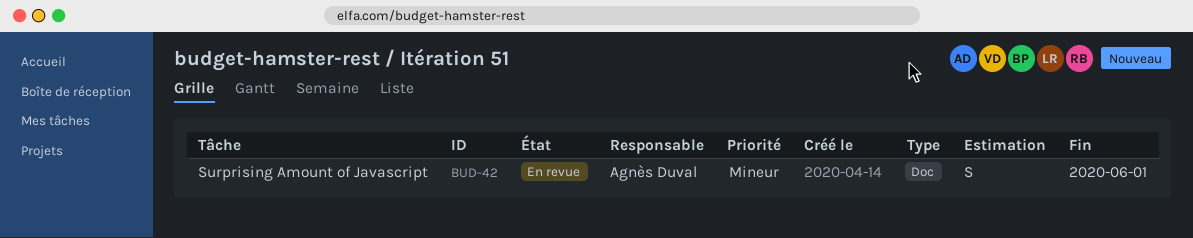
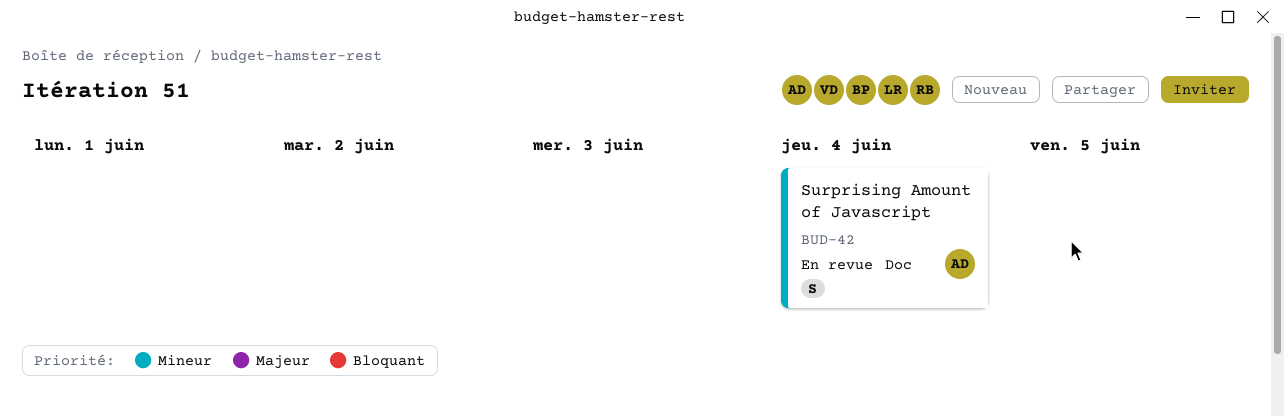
BUD-42, due: Jun 1 -> Jun 4

